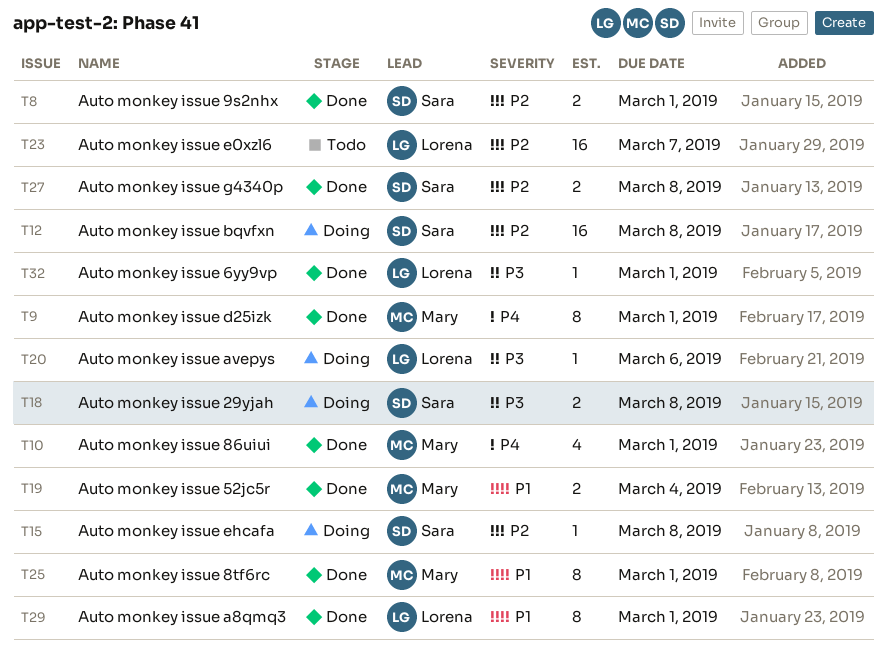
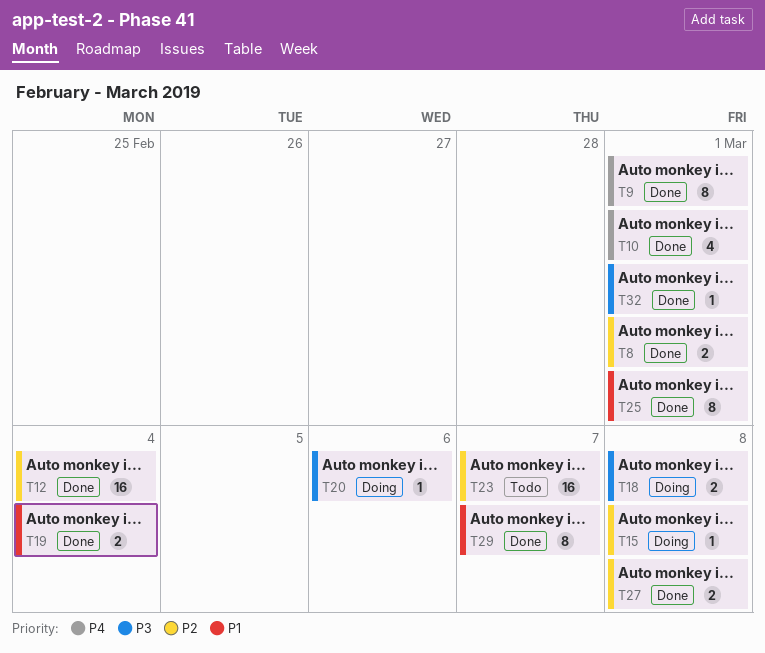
T12, status: Doing -> Done
T12, due: Mar 8 -> Mar 4
T29, due: Mar 1 -> Mar 7

